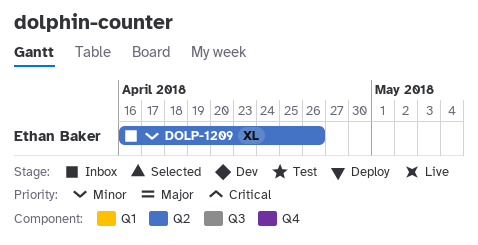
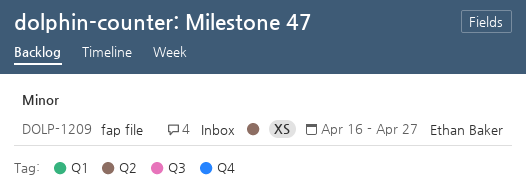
DOLP-1209, estimate: XL -> XS
DOLP-1209, due: Apr 26 -> Apr 27

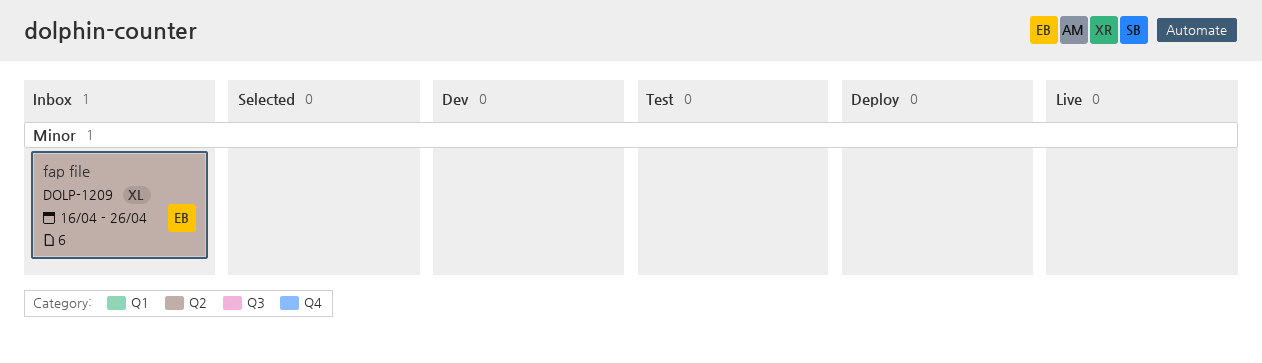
DOLP-1209, estimate: XS -> XL
DOLP-1209, due: Apr 27 -> Apr 26

